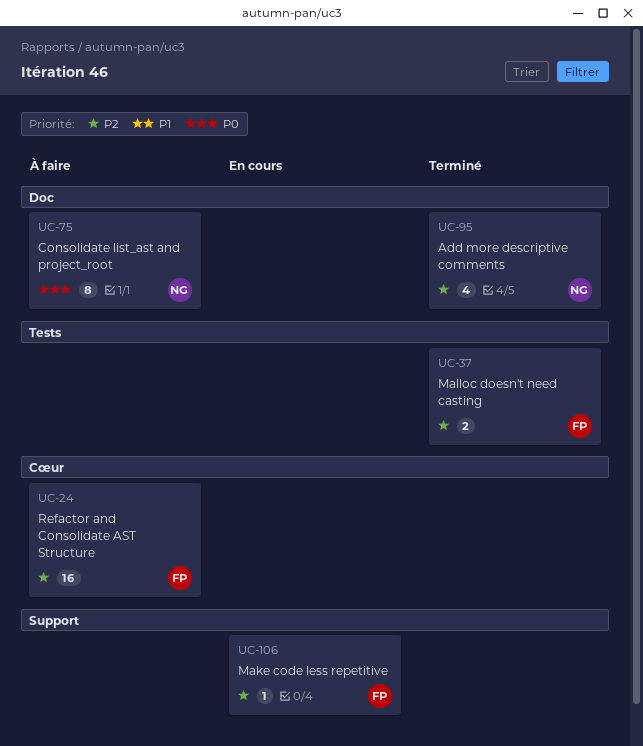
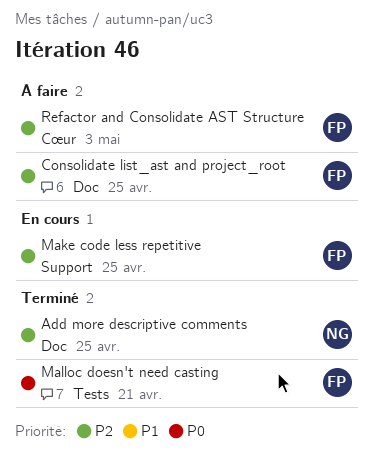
Consolidate list_ast and project_root, owner: NG -> FP
Consolidate list_ast and project_root, priority: P0 -> P2
Malloc doesn't need casting, priority: P2 -> P0

